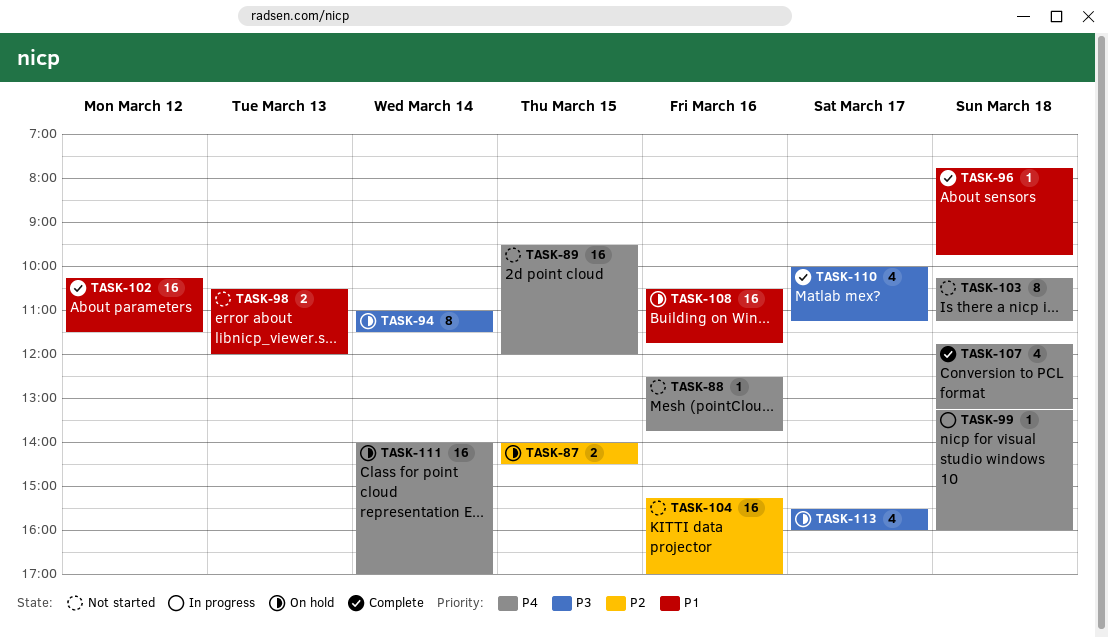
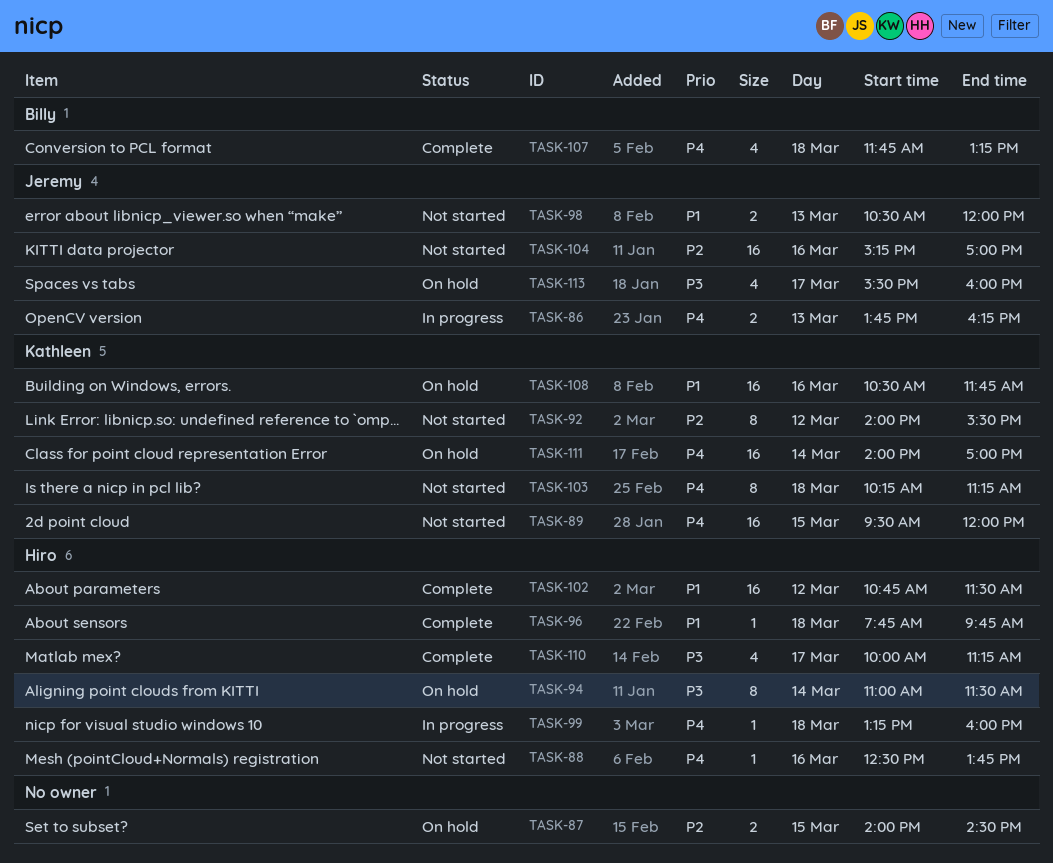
TASK-86: none -> present
TASK-92: none -> present
TASK-102, begins: 10:15 -> 10:45

